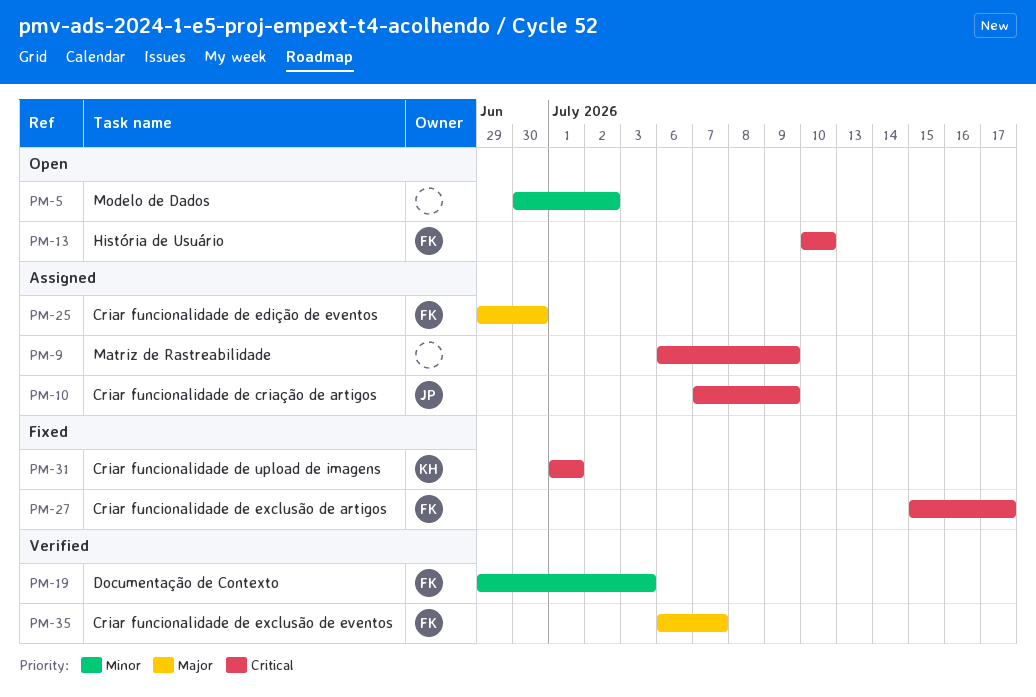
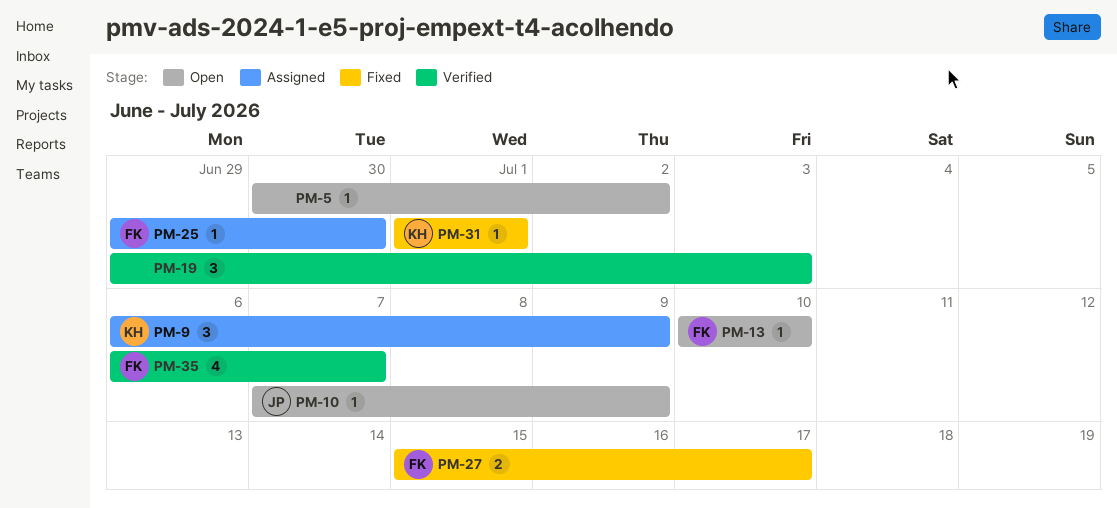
PM-9, owner: none -> KH
PM-10, status: Assigned -> Open
PM-19, owner: FK -> none

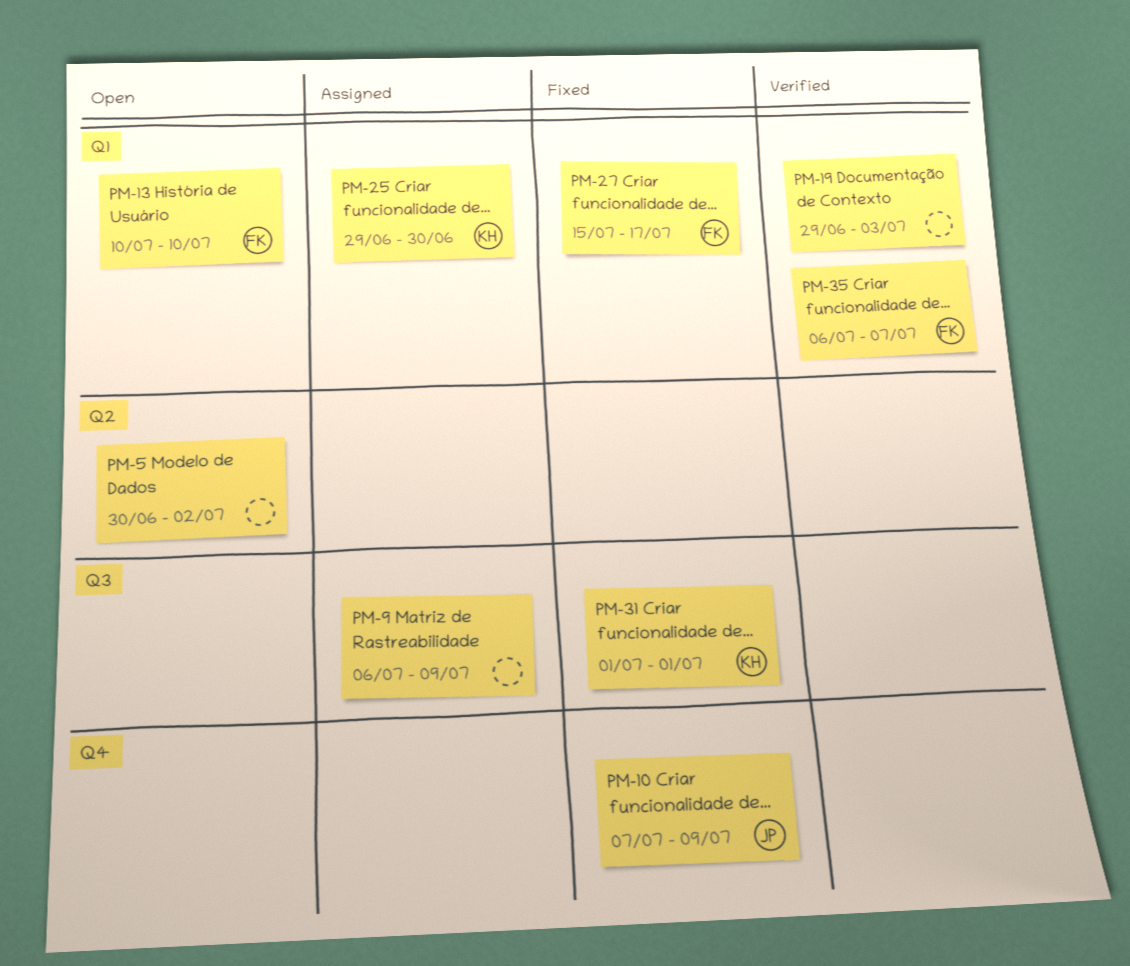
PM-9, owner: KH -> none
PM-10, status: Open -> Fixed
PM-25, owner: FK -> KH

